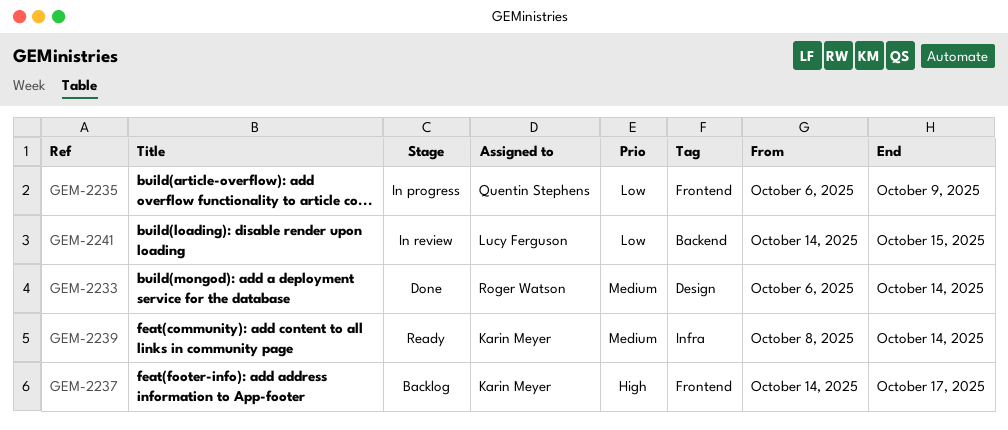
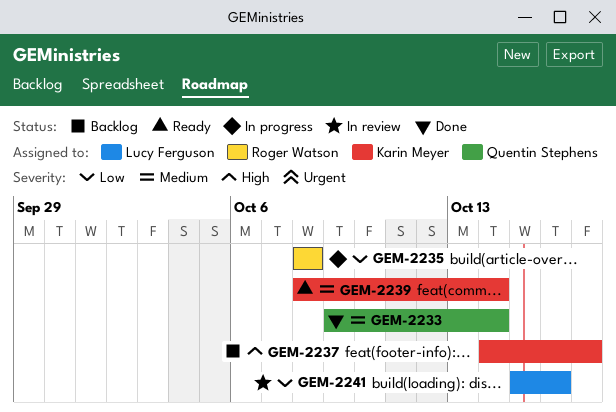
GEM-2233, owner: Roger Watson -> Quentin Stephens
GEM-2233, start: Oct 6 -> Oct 9
GEM-2235, owner: Quentin Stephens -> Roger Watson
GEM-2235, start: Oct 6 -> Oct 8
GEM-2235, due: Oct 9 -> Oct 8
GEM-2241, start: Oct 14 -> Oct 15
GEM-2241, due: Oct 15 -> Oct 16

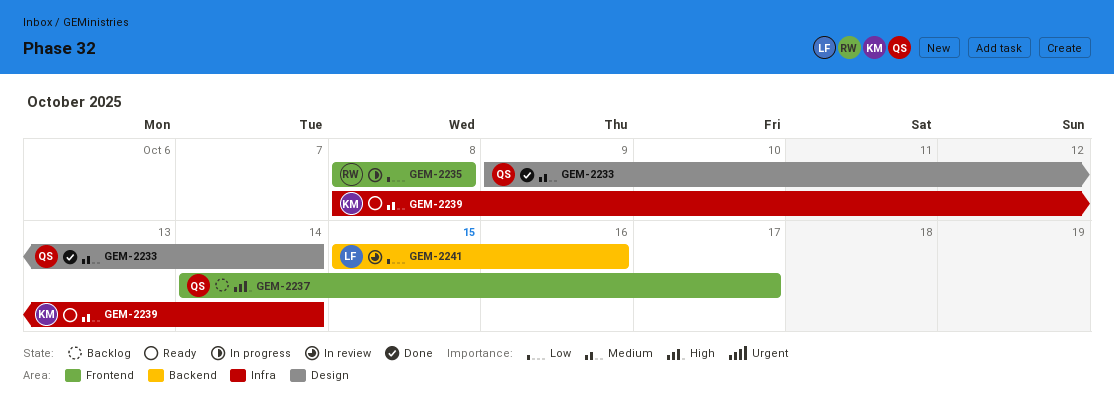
GEM-2237, owner: Karin Meyer -> Quentin Stephens

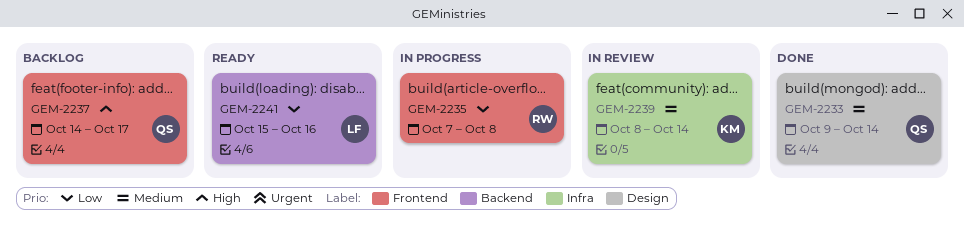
GEM-2235, start: Oct 8 -> Oct 7
GEM-2239, status: Ready -> In review
GEM-2241, status: In review -> Ready

